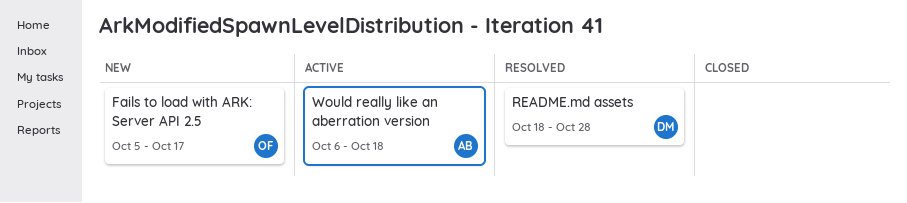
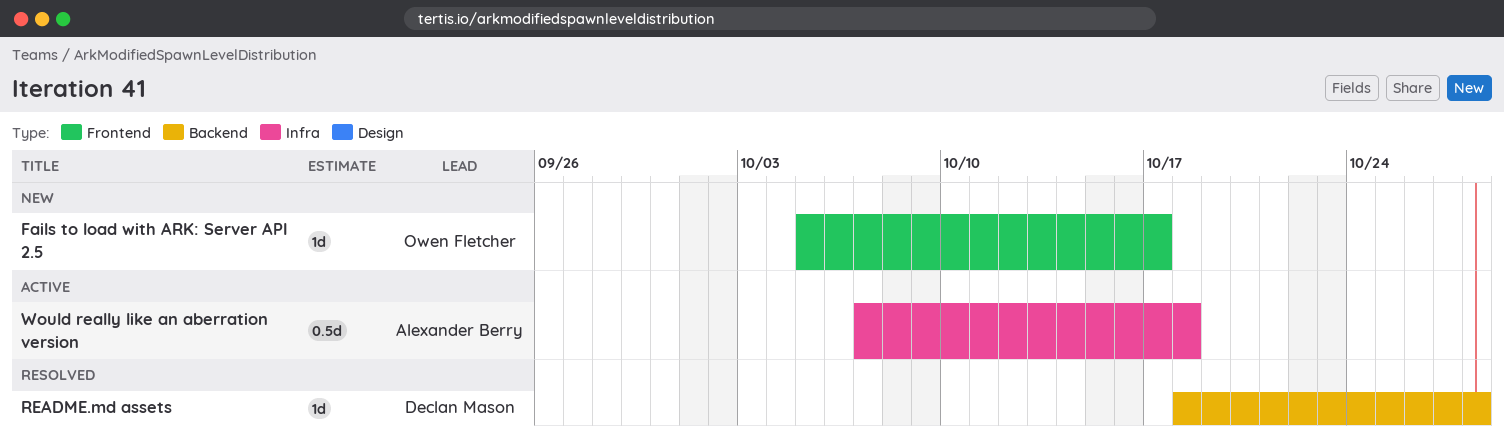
Would really like an aberration version, start: Oct 6 -> Oct 7

